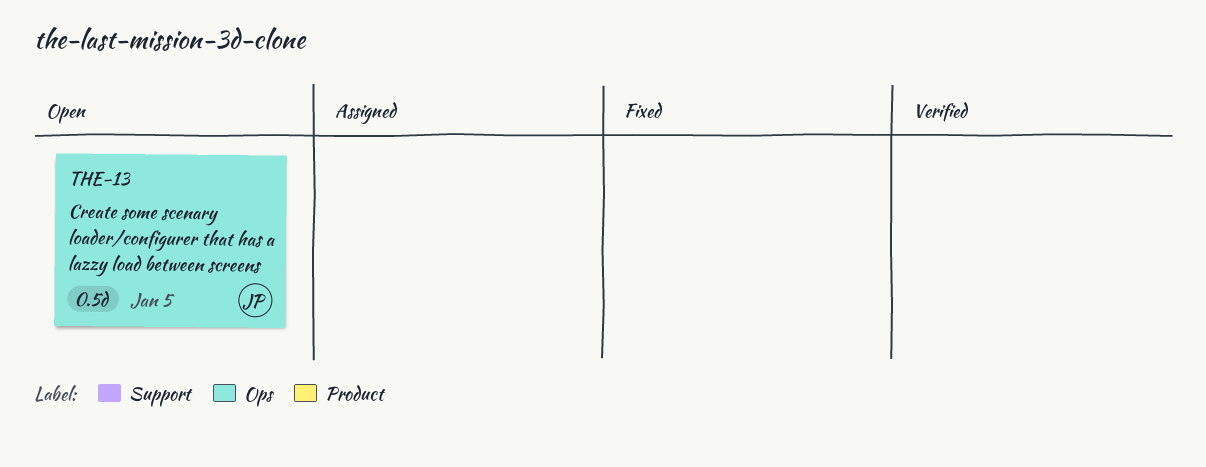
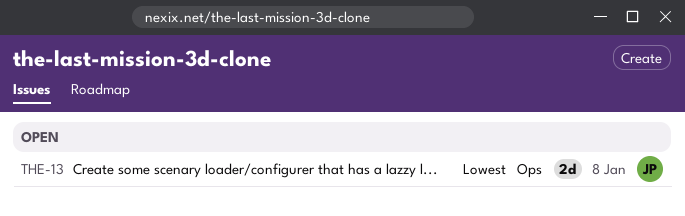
THE-13, estimate: 0.5d -> 2d
THE-13, due: Jan 5 -> Jan 8

